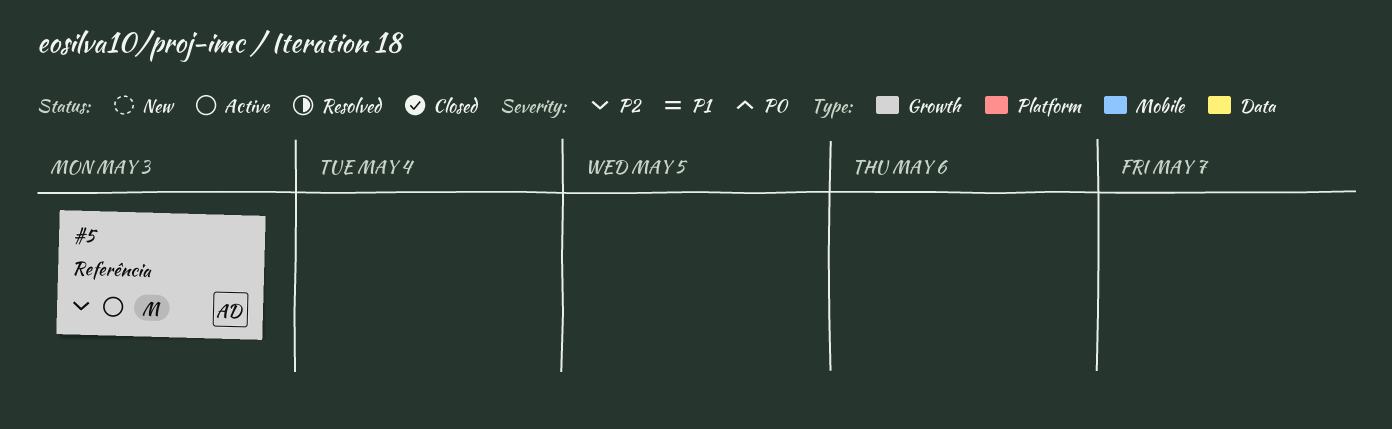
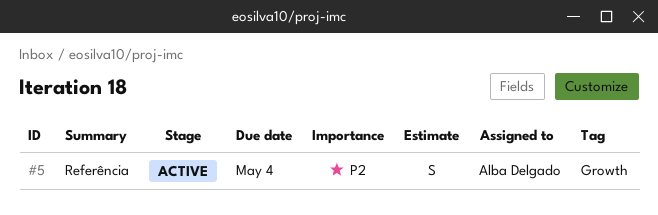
#5, estimate: M -> S
#5, due: May 3 -> May 4

